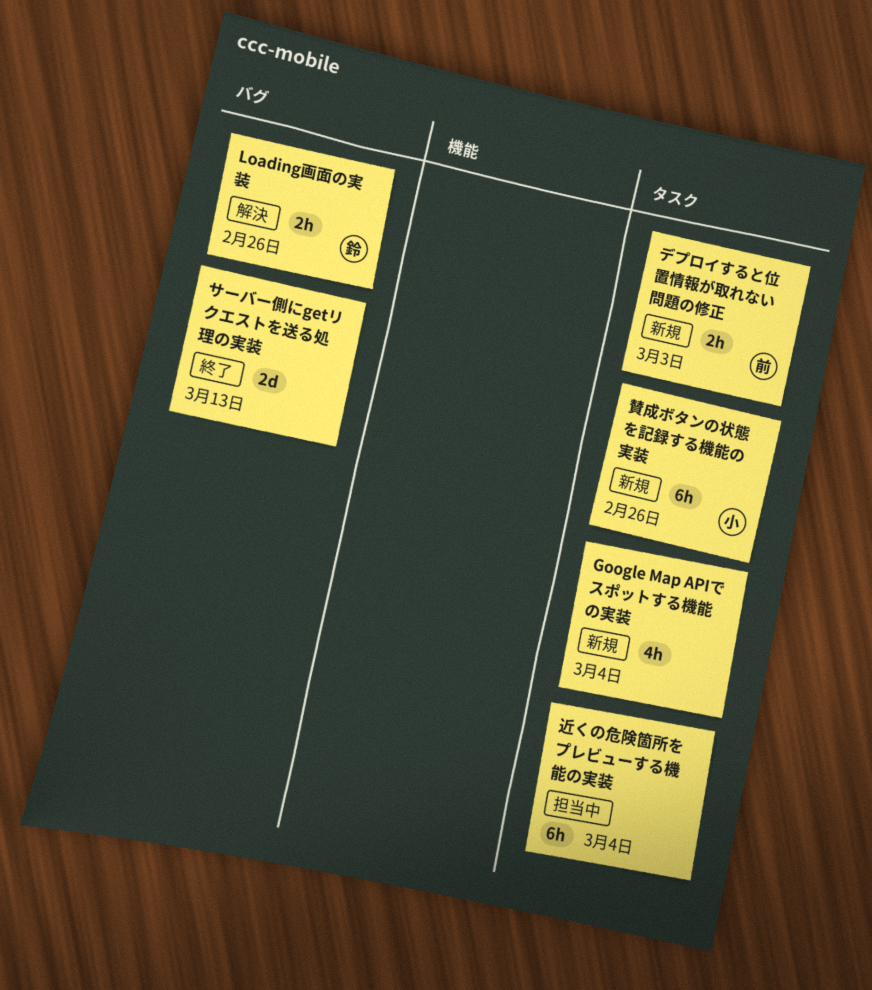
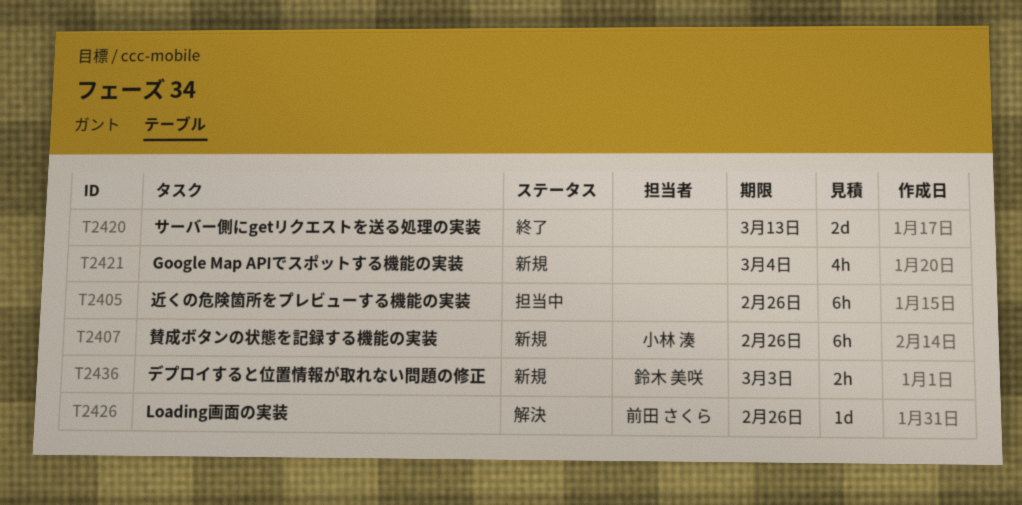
Loading画面の実装, owner: 鈴木 美咲 -> 前田 さくら
Loading画面の実装, estimate: 2h -> 1d
デプロイすると位置情報が取れない問題の修正, owner: 前田 さくら -> 鈴木 美咲
近くの危険箇所をプレビューする機能の実装, due: Mar 4 -> Feb 26

